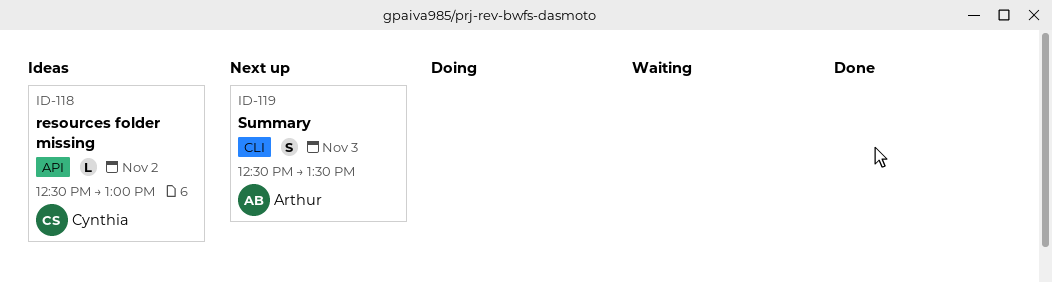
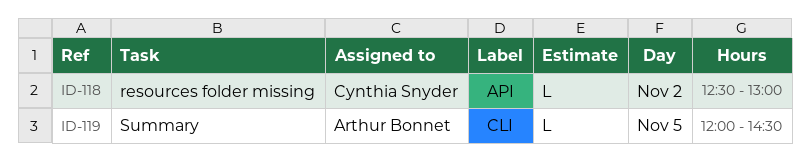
ID-119, estimate: S -> L
ID-119, day: Nov 3 -> Nov 5
ID-119, begins: 12:30 -> 12:00
ID-119, ends: 13:30 -> 14:30

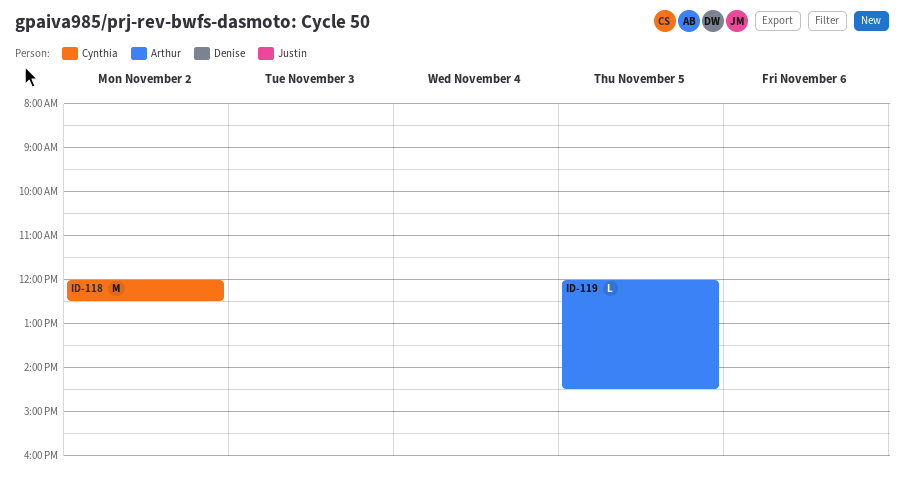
ID-118, estimate: L -> M
ID-118, begins: 12:30 -> 12:00
ID-118, ends: 13:00 -> 12:30

